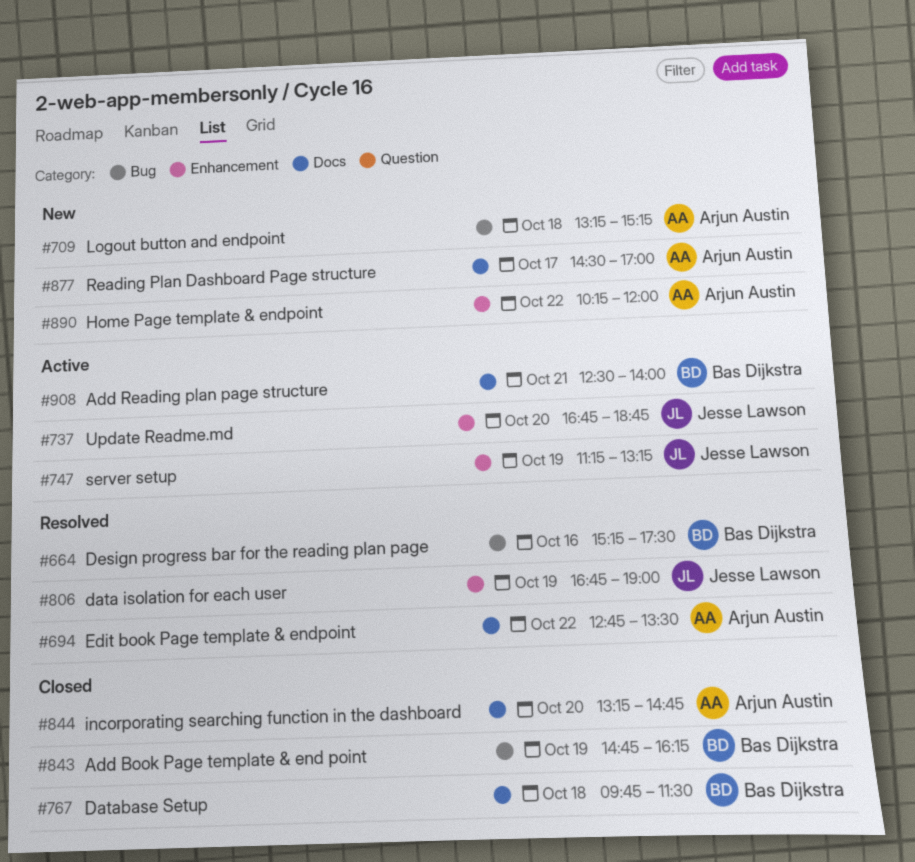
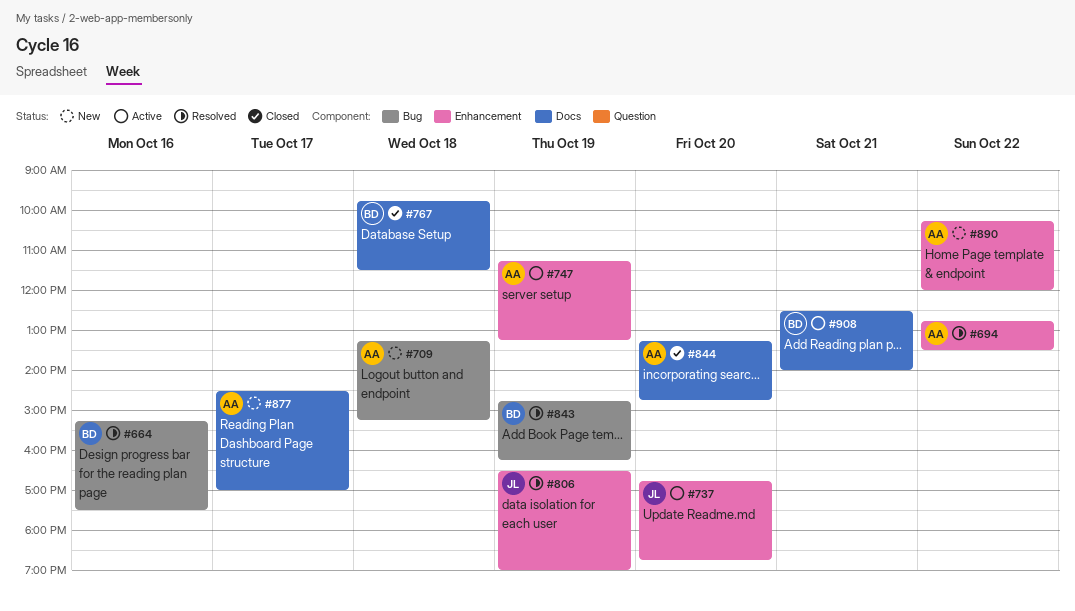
#694, label: Docs -> Enhancement
#747, owner: Jesse Lawson -> Arjun Austin
#806, begins: 16:45 -> 16:30
#843, status: Closed -> Resolved

